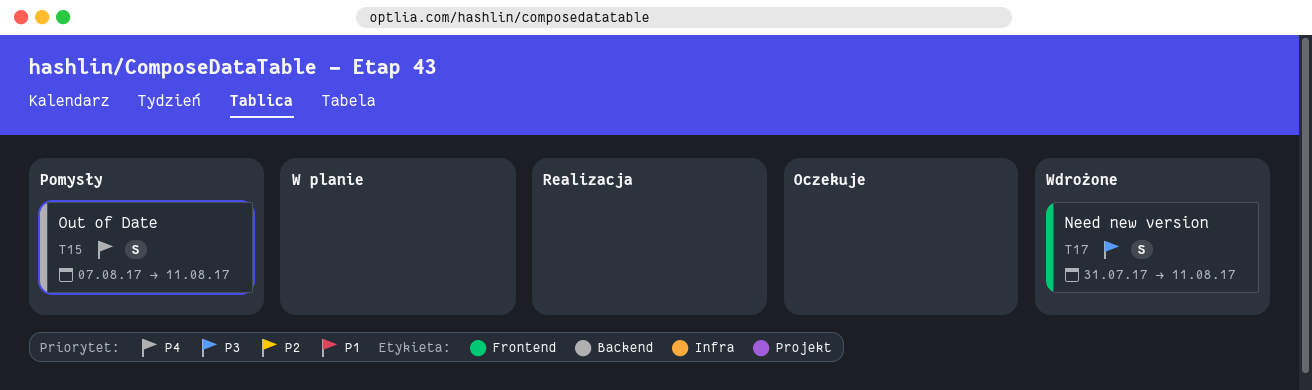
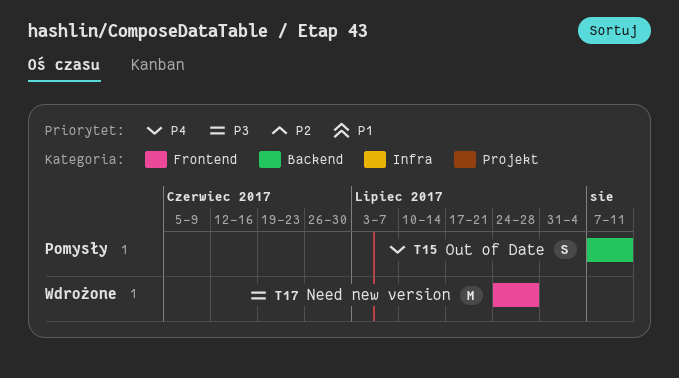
T17, estimate: S -> M
T17, start: Jul 31 -> Jul 24
T17, due: Aug 11 -> Jul 28

